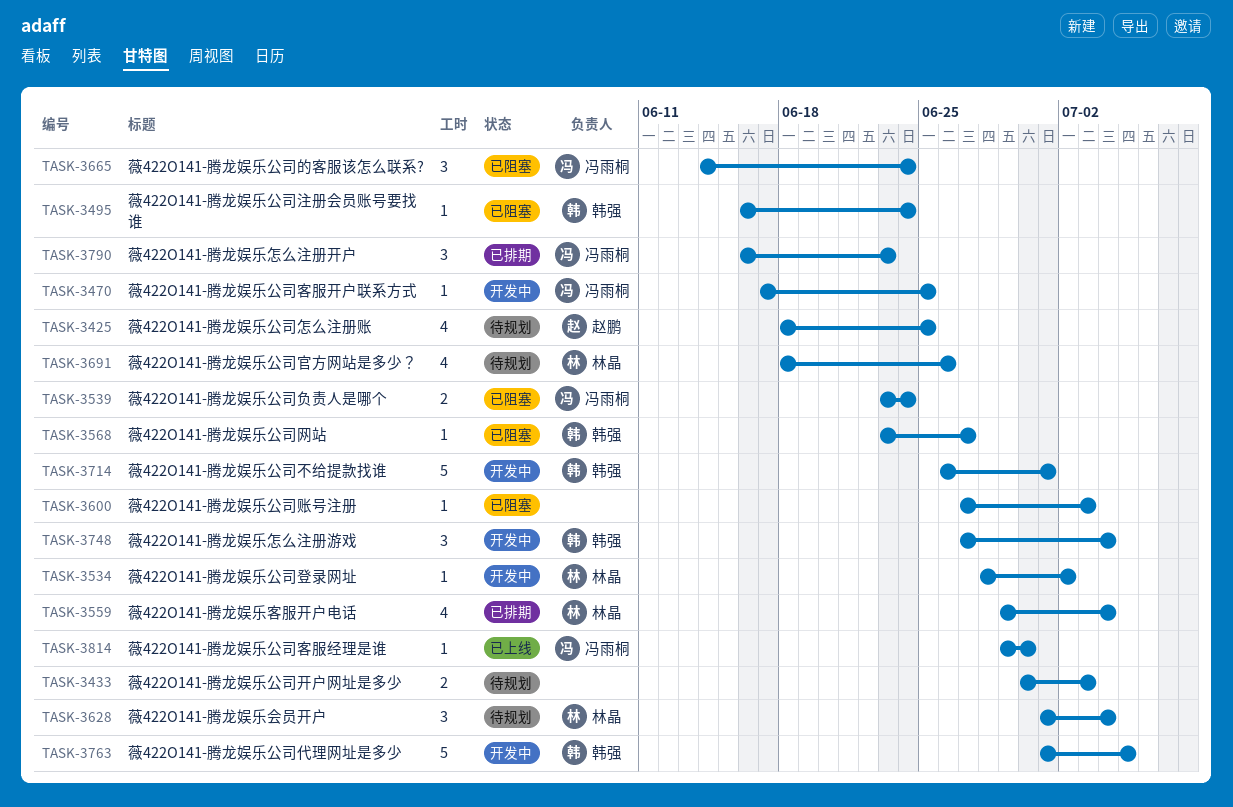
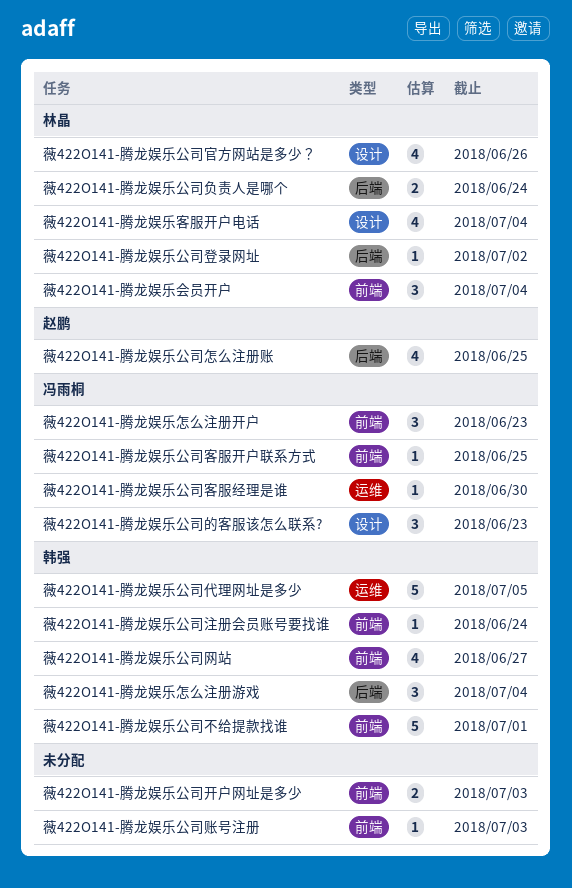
薇422O141-腾龙娱乐公司的客服该怎么联系?, due: Jun 24 -> Jun 23
薇422O141-腾龙娱乐公司网站, estimate: 1 -> 4
薇422O141-腾龙娱乐公司负责人是哪个, owner: 冯雨桐 -> 林晶

